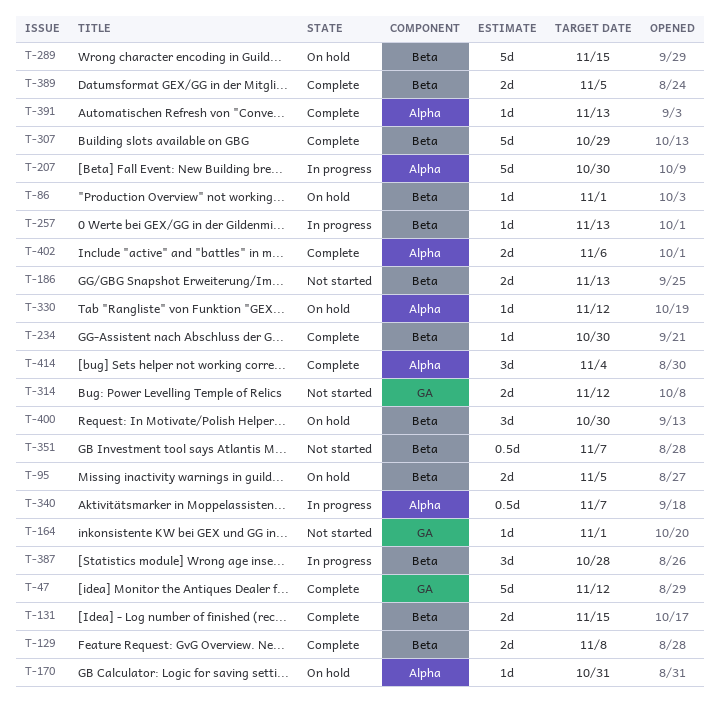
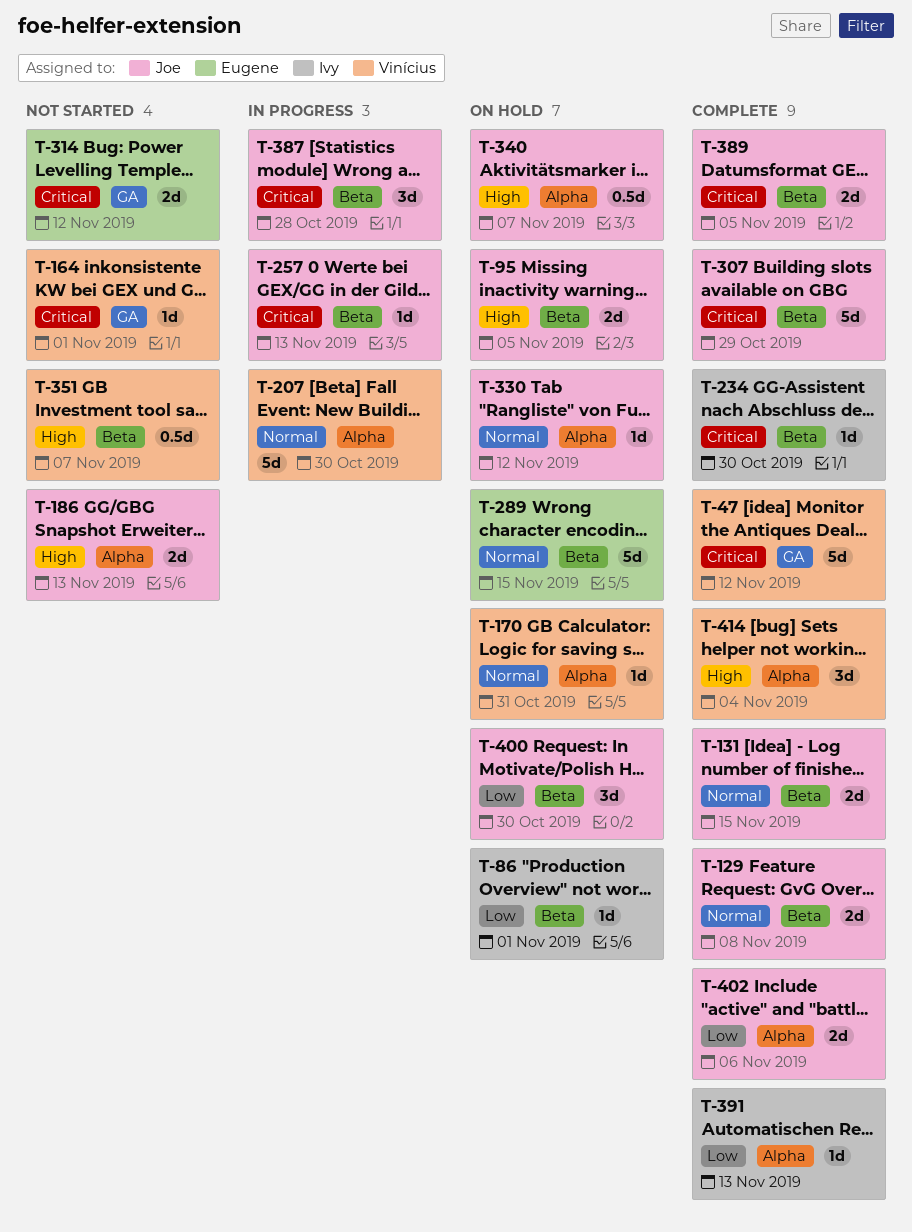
T-186, label: Beta -> Alpha
T-340, status: In progress -> On hold

